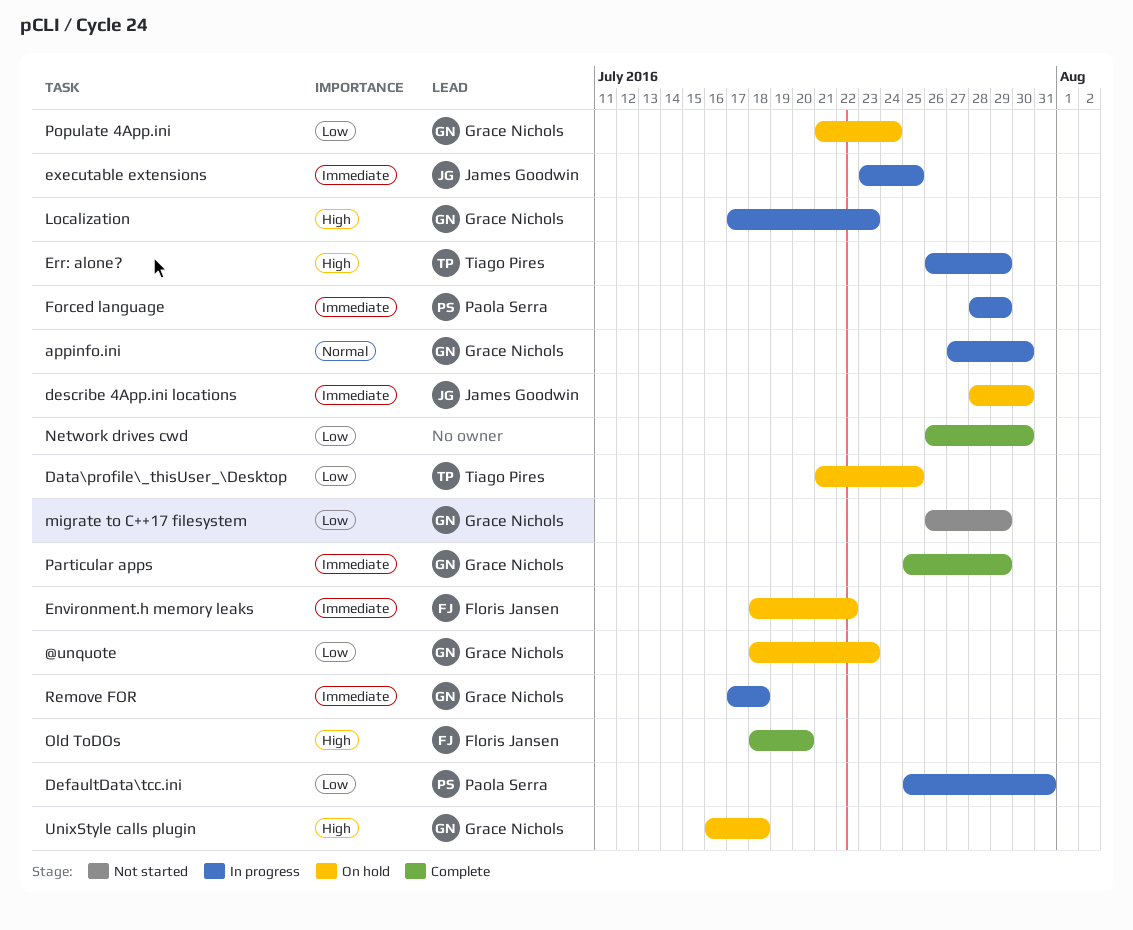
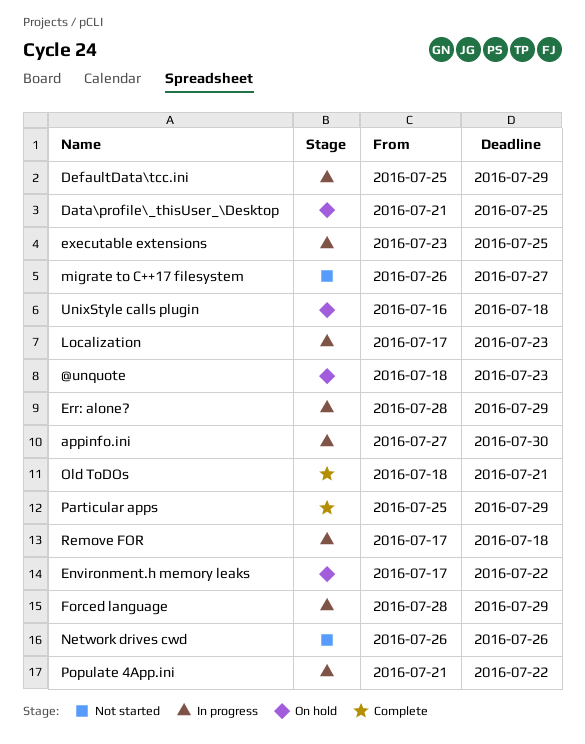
DefaultData\tcc.ini, due: Jul 31 -> Jul 29
describe 4App.ini locations: present -> none
Environment.h memory leaks, start: Jul 18 -> Jul 17
Err: alone?, start: Jul 26 -> Jul 28
migrate to C++17 filesystem, due: Jul 29 -> Jul 27
Network drives cwd, status: Complete -> Not started
Network drives cwd, due: Jul 30 -> Jul 26
Old ToDOs, due: Jul 20 -> Jul 21
Populate 4App.ini, status: On hold -> In progress
Populate 4App.ini, due: Jul 24 -> Jul 22

